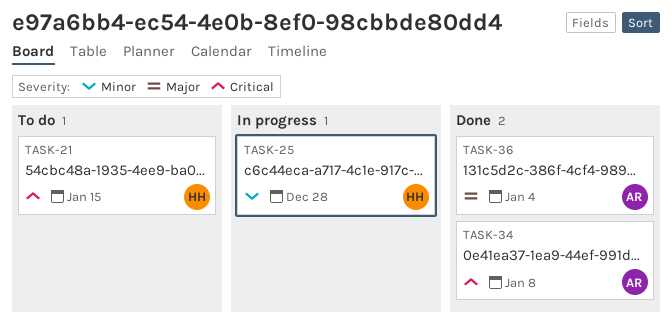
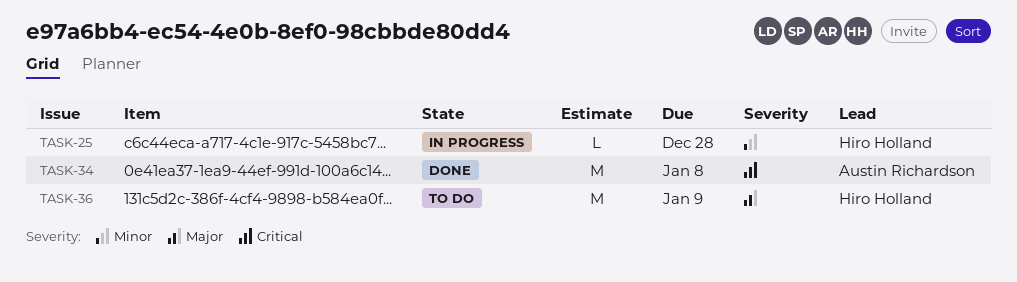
TASK-21: present -> none
TASK-36, status: Done -> To do
TASK-36, owner: Austin Richardson -> Hiro Holland
TASK-36, due: Jan 4 -> Jan 9

